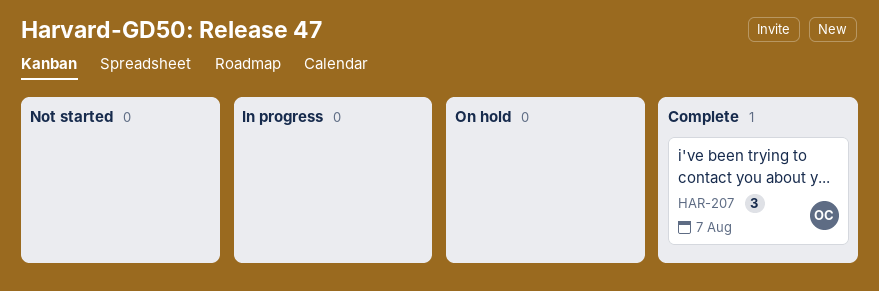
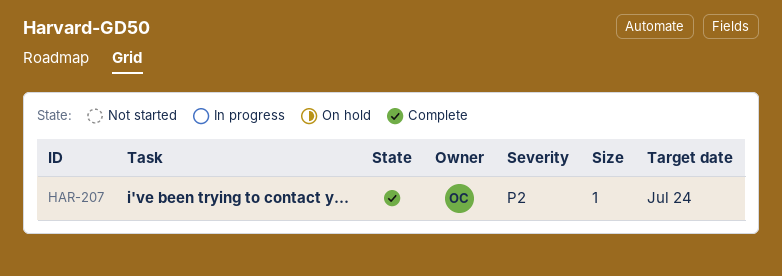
HAR-207, estimate: 3 -> 1
HAR-207, due: Aug 7 -> Jul 24

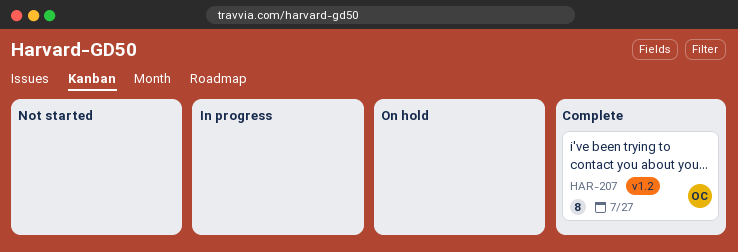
HAR-207, estimate: 1 -> 8
HAR-207, due: Jul 24 -> Jul 27

